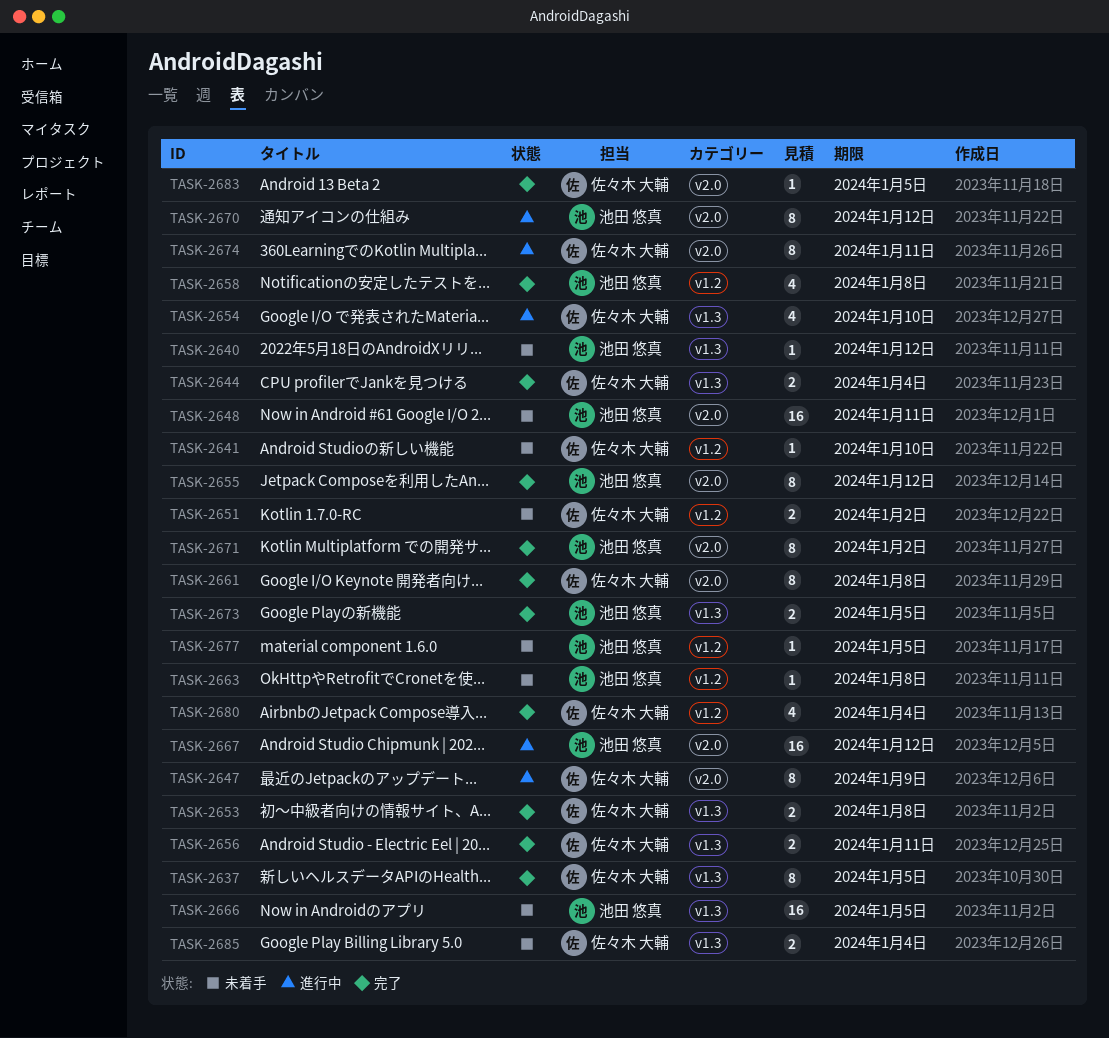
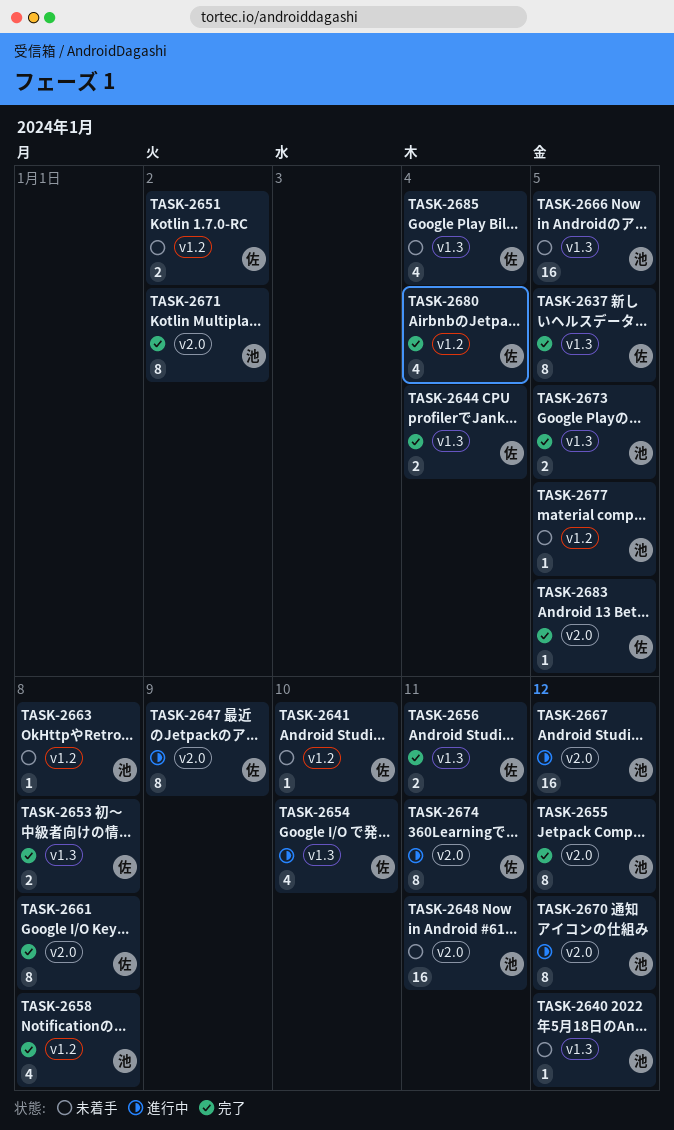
TASK-2685, estimate: 2 -> 4

